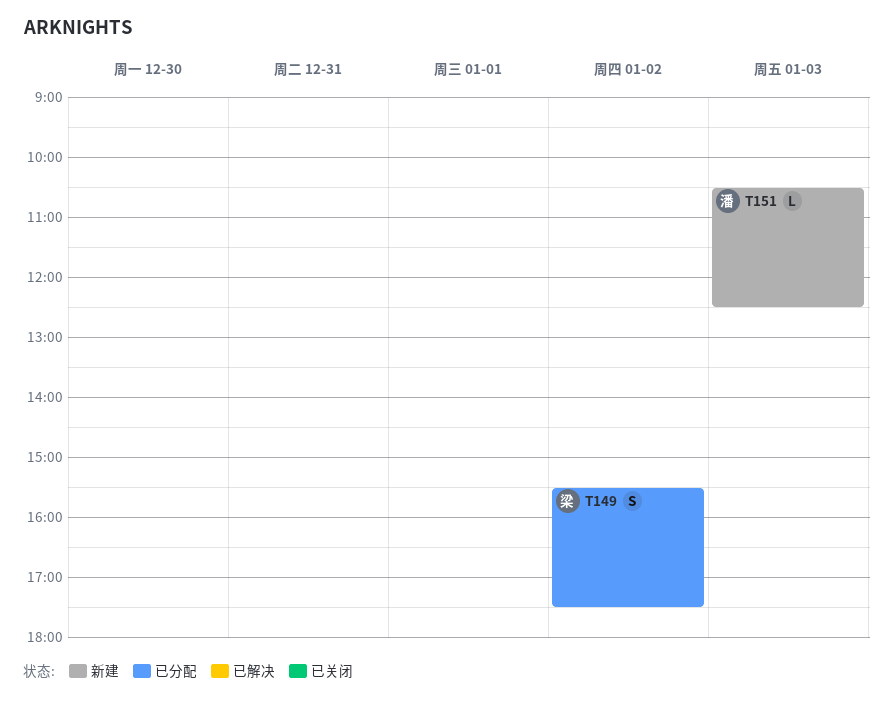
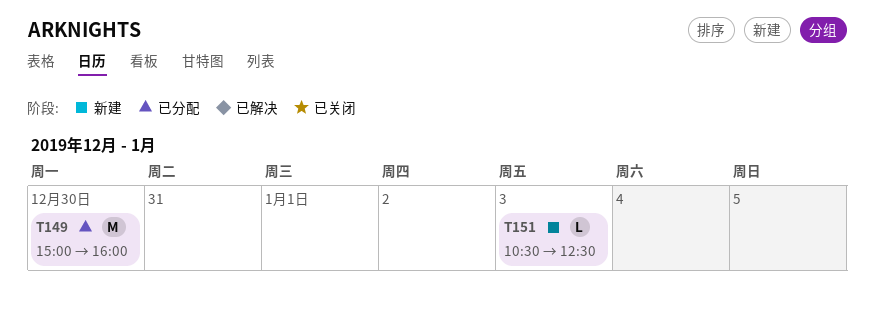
T149, estimate: S -> M
T149, day: Jan 2 -> Dec 30
T149, begins: 15:30 -> 15:00
T149, ends: 17:30 -> 16:00

